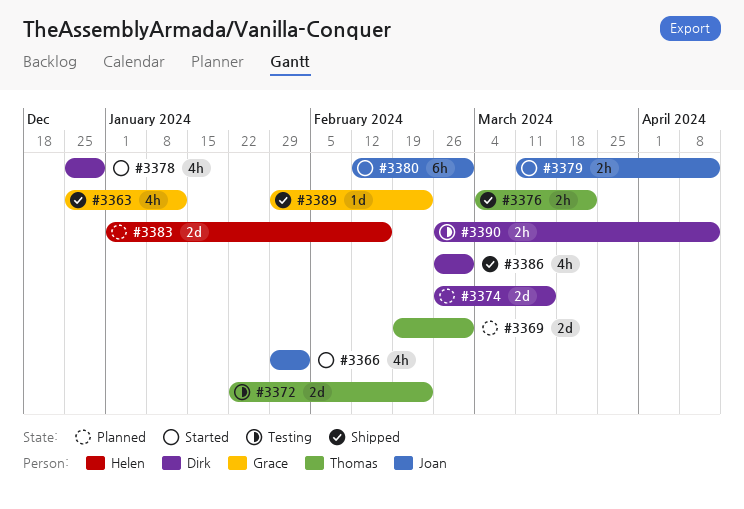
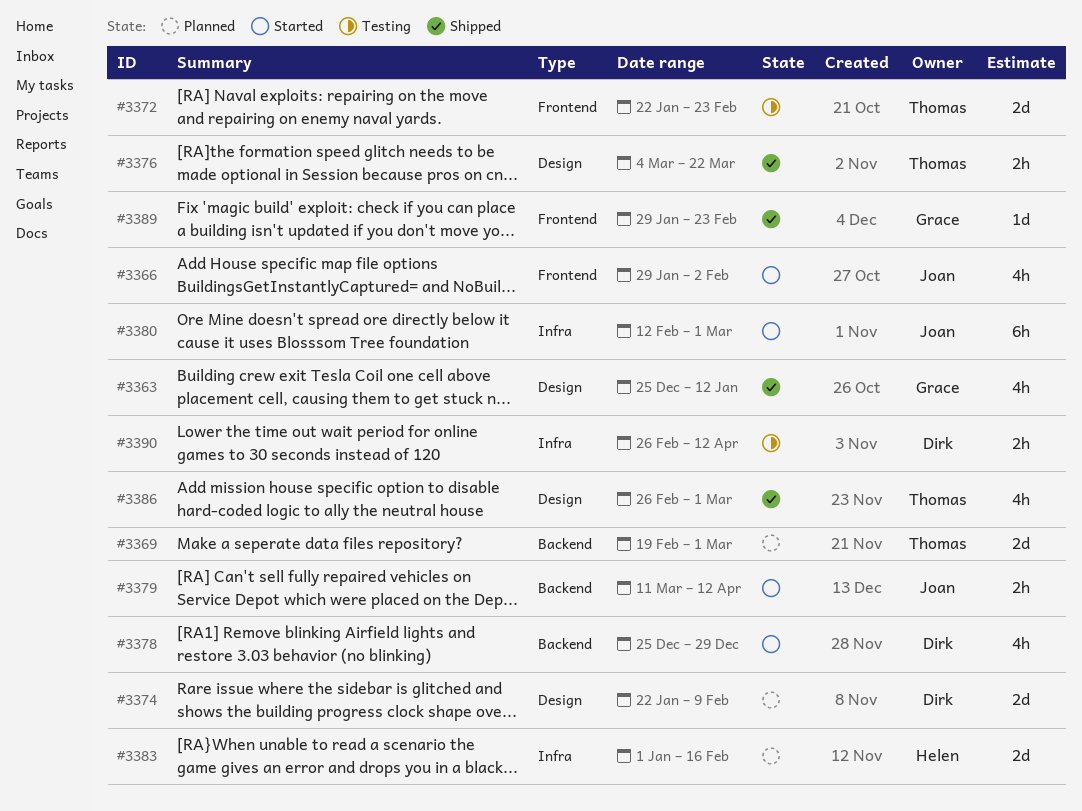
#3374, start: Feb 26 -> Jan 22
#3374, due: Mar 15 -> Feb 9
#3386, owner: Dirk -> Thomas

